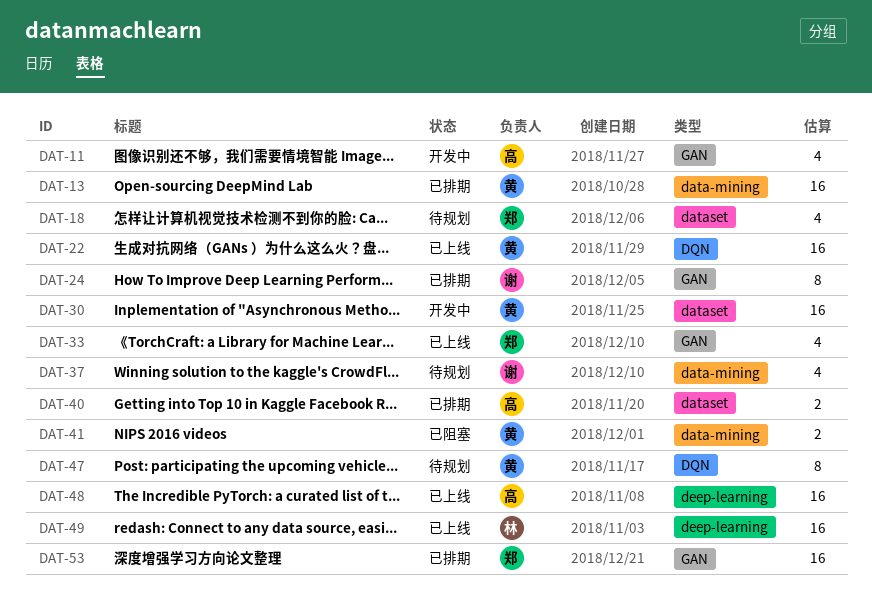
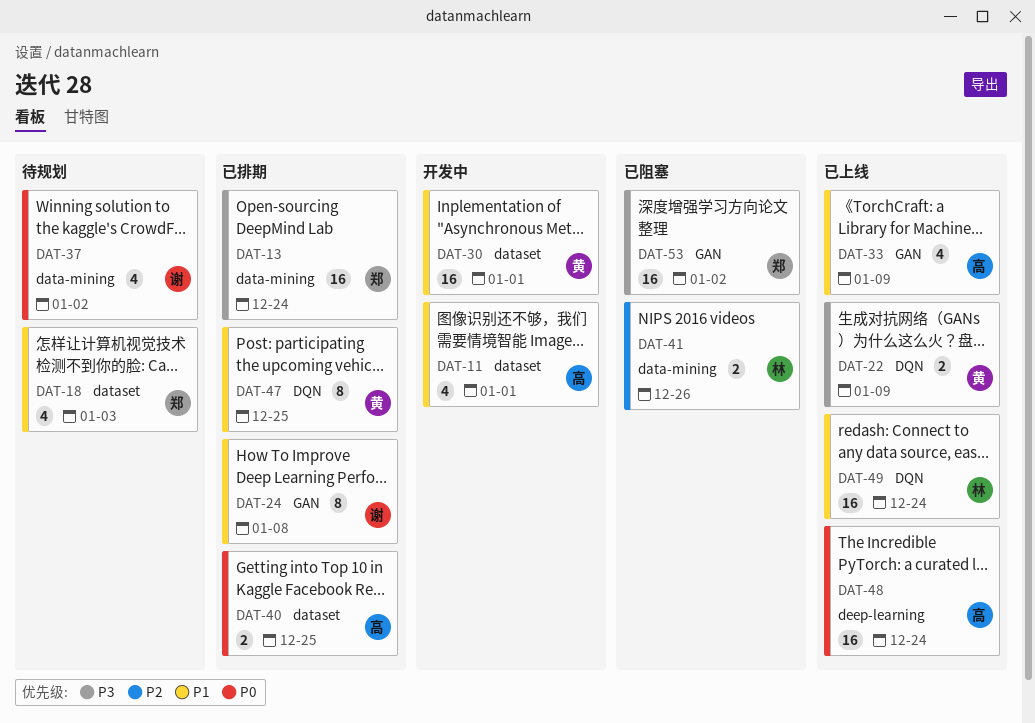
DAT-11, label: GAN -> dataset
DAT-13, owner: 黄 -> 郑
DAT-22, estimate: 16 -> 2
DAT-33, owner: 郑 -> 高
DAT-41, owner: 黄 -> 林
DAT-47, status: 待规划 -> 已排期
DAT-49, label: deep-learning -> DQN
DAT-53, status: 已排期 -> 已阻塞

